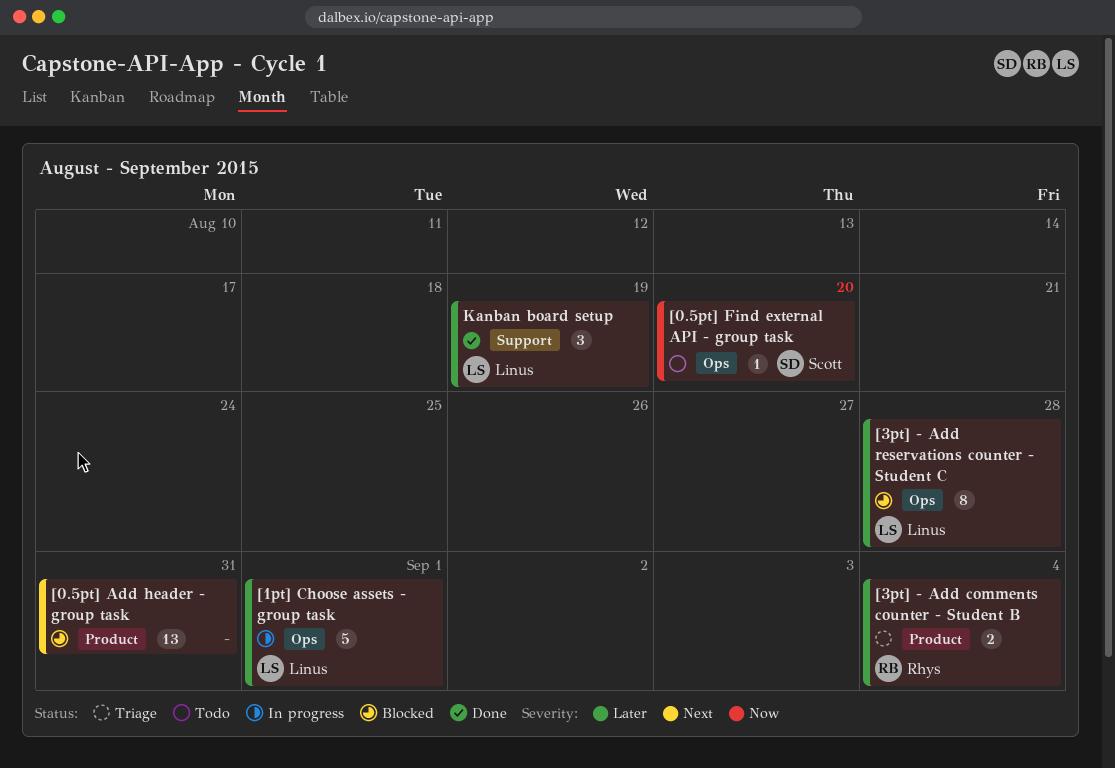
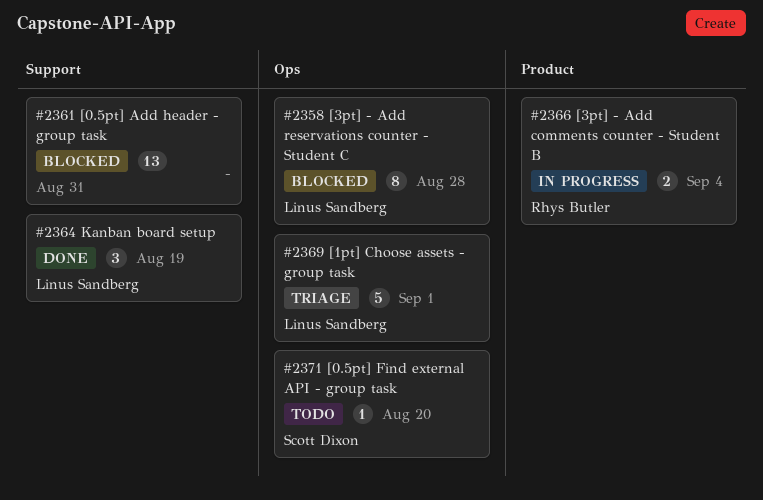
[0.5pt] Add header - group task, label: Product -> Support
[1pt] Choose assets - group task, status: In progress -> Triage
[3pt] - Add comments counter - Student B, status: Triage -> In progress

